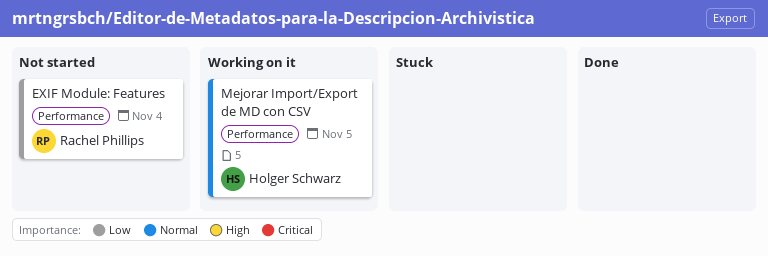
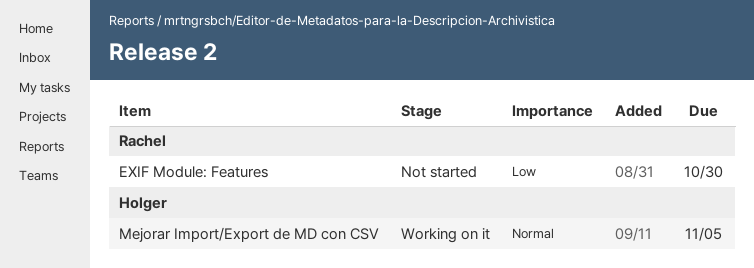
EXIF Module: Features, due: Nov 4 -> Oct 30

